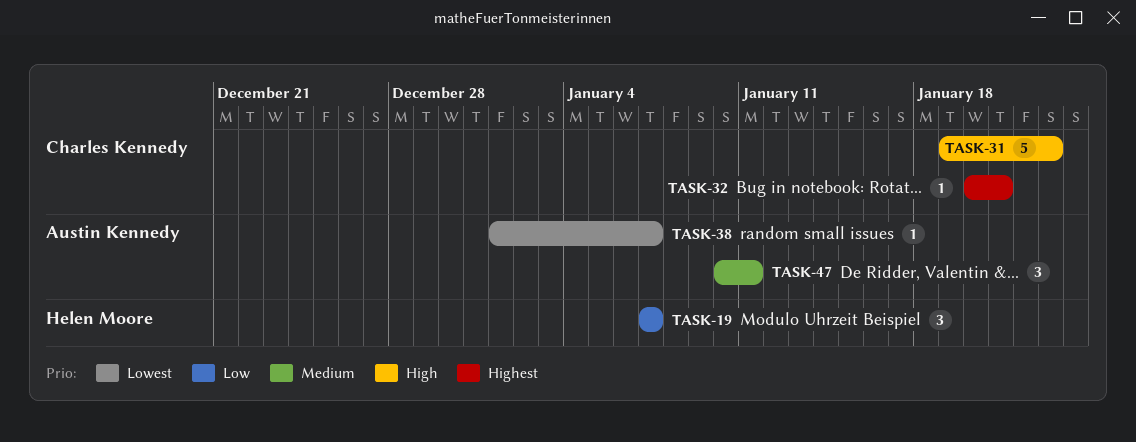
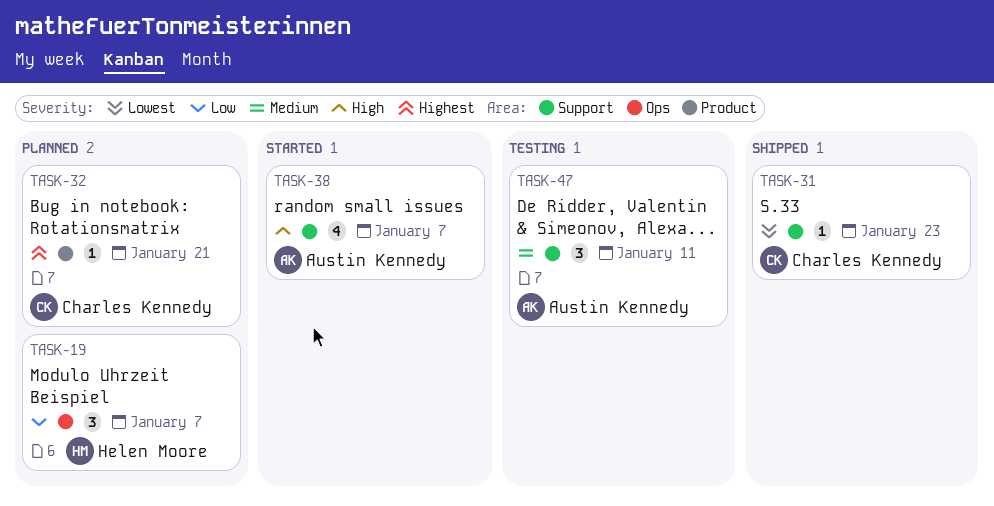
TASK-31, priority: High -> Lowest
TASK-31, estimate: 5 -> 1
TASK-38, priority: Lowest -> High
TASK-38, estimate: 1 -> 4

